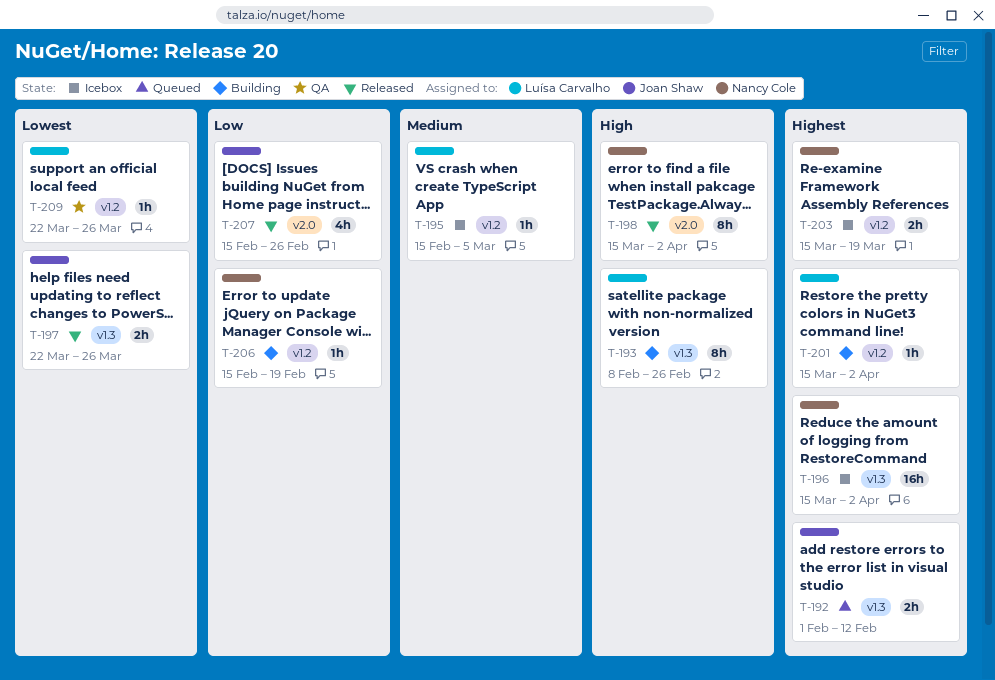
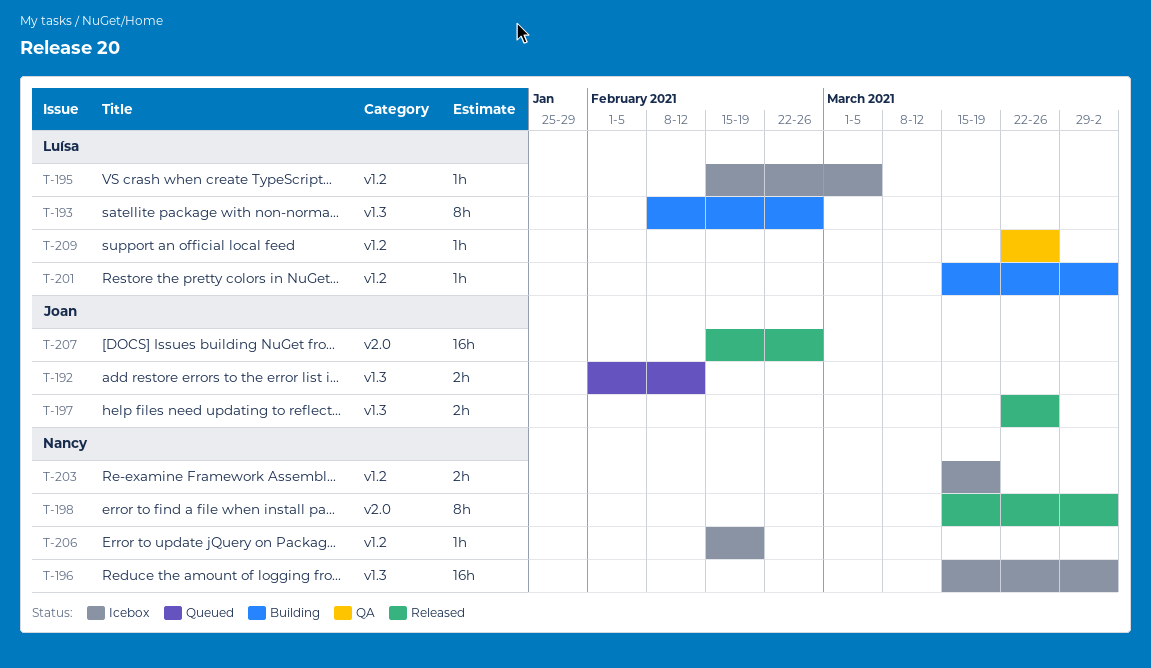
T-206, status: Building -> Icebox
T-207, estimate: 4h -> 16h

